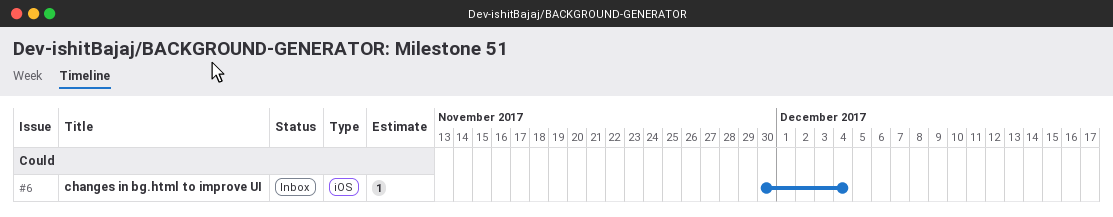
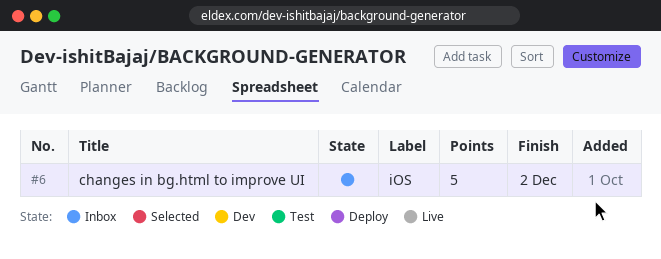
#6, estimate: 1 -> 5
#6, due: Dec 4 -> Dec 2

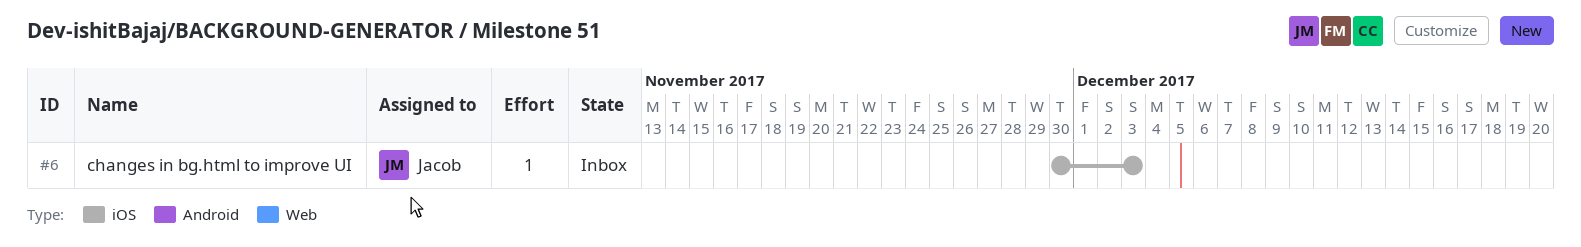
#6, estimate: 5 -> 1
#6, due: Dec 2 -> Dec 3

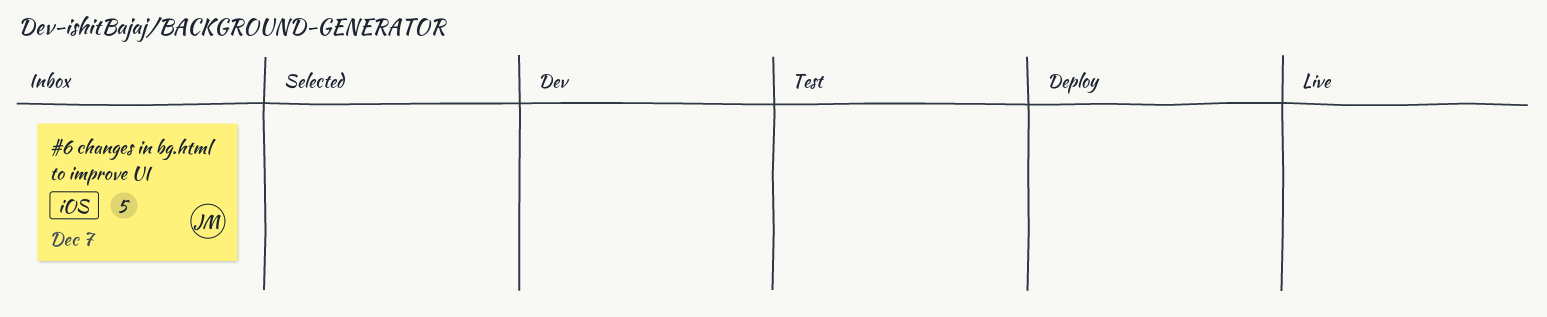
#6, estimate: 1 -> 5
#6, due: Dec 3 -> Dec 7

